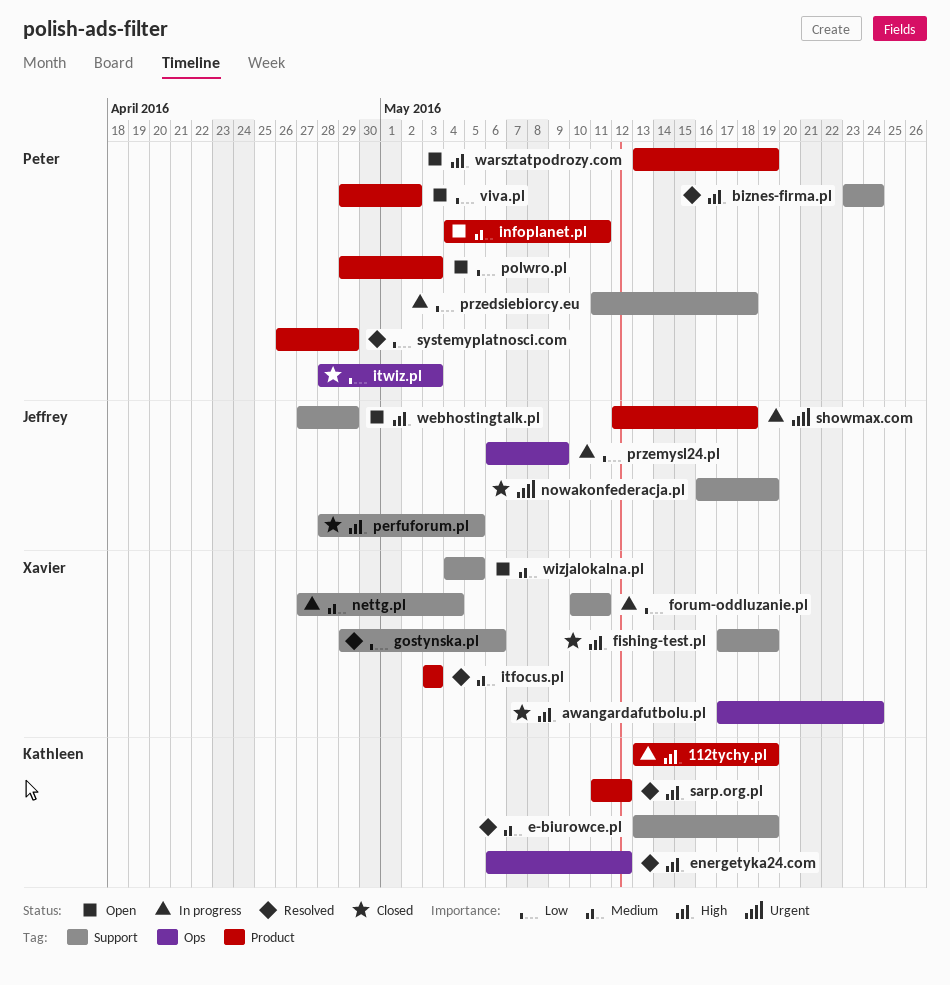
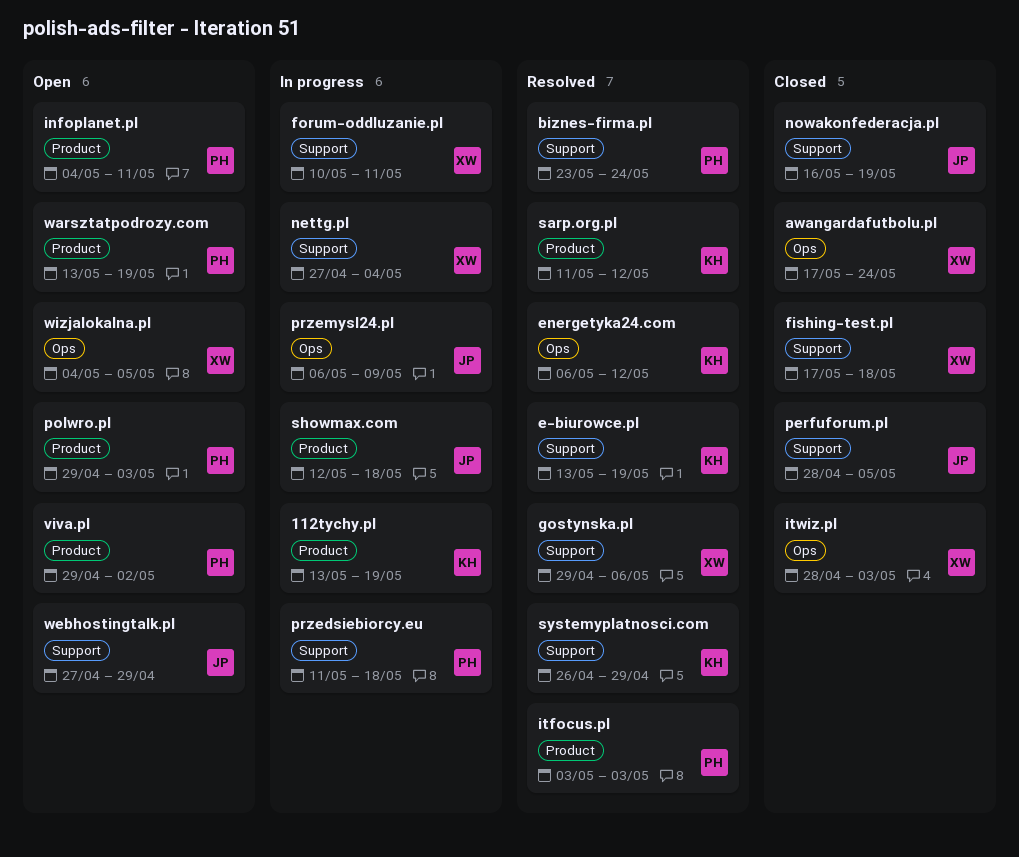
fishing-test.pl, due: May 19 -> May 18
itfocus.pl, owner: Xavier -> Peter
itwiz.pl, owner: Peter -> Xavier
systemyplatnosci.com, owner: Peter -> Kathleen
systemyplatnosci.com, label: Product -> Support
wizjalokalna.pl, label: Support -> Ops

